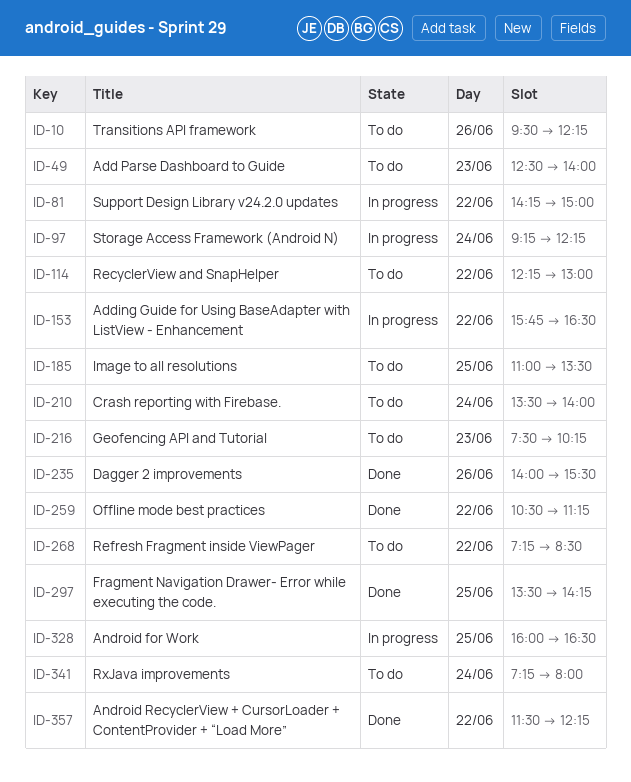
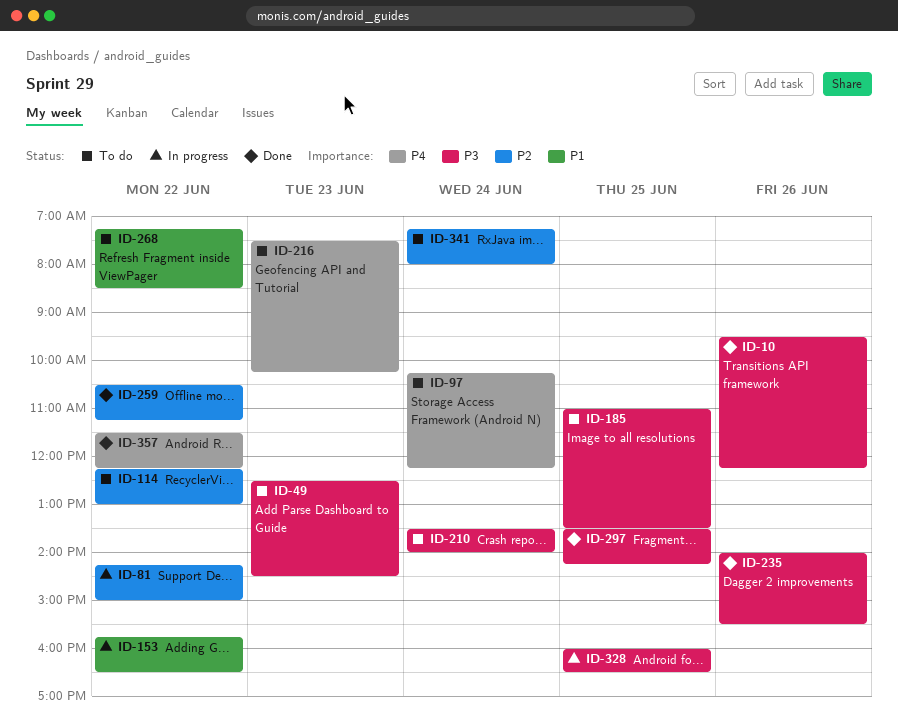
ID-10, status: To do -> Done
ID-49, ends: 14:00 -> 14:30
ID-97, status: In progress -> To do
ID-97, begins: 09:15 -> 10:15

